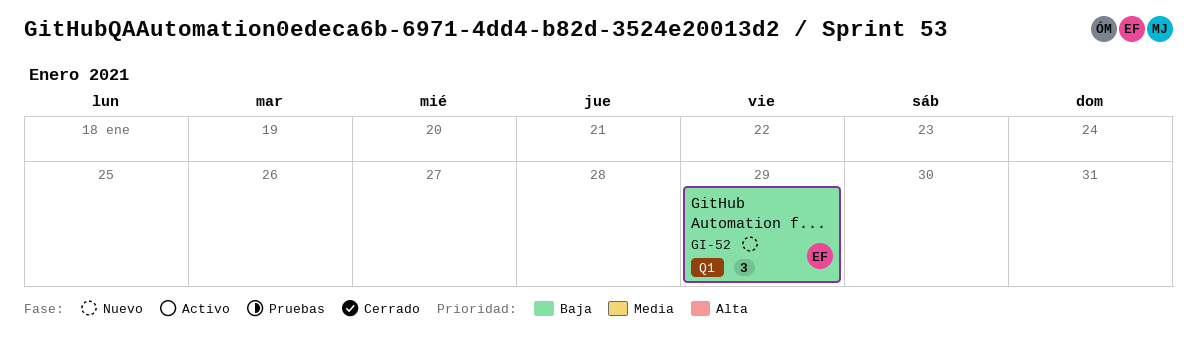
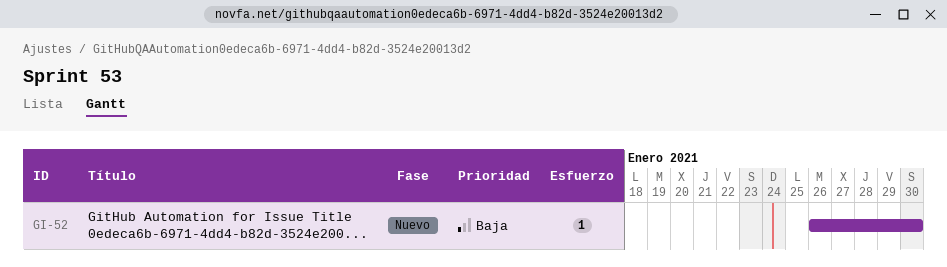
GI-52, estimate: 3 -> 1
GI-52, due: Jan 29 -> Jan 30

